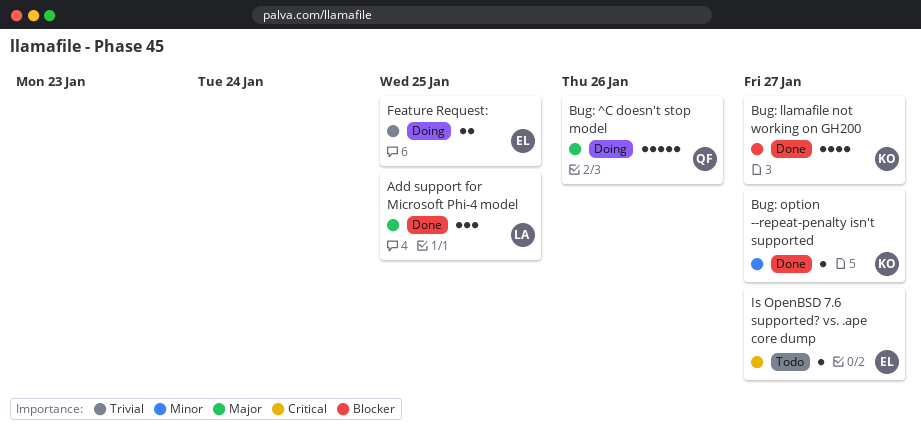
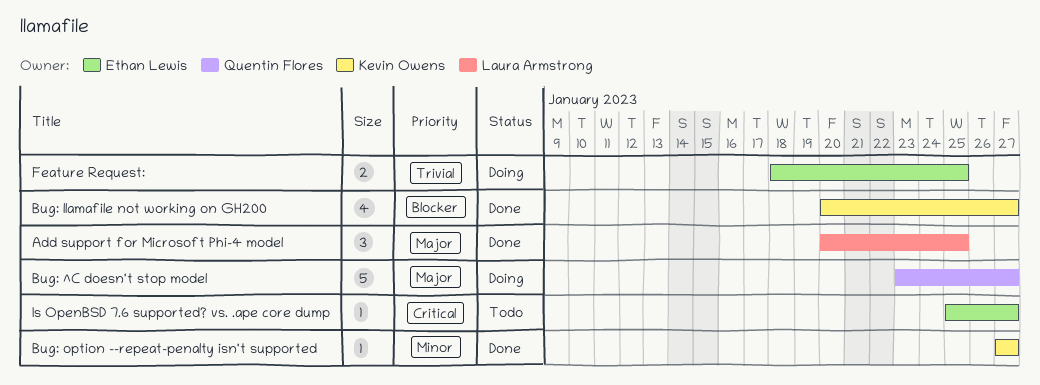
Bug: ^C doesn't stop model, due: Jan 26 -> Jan 27

